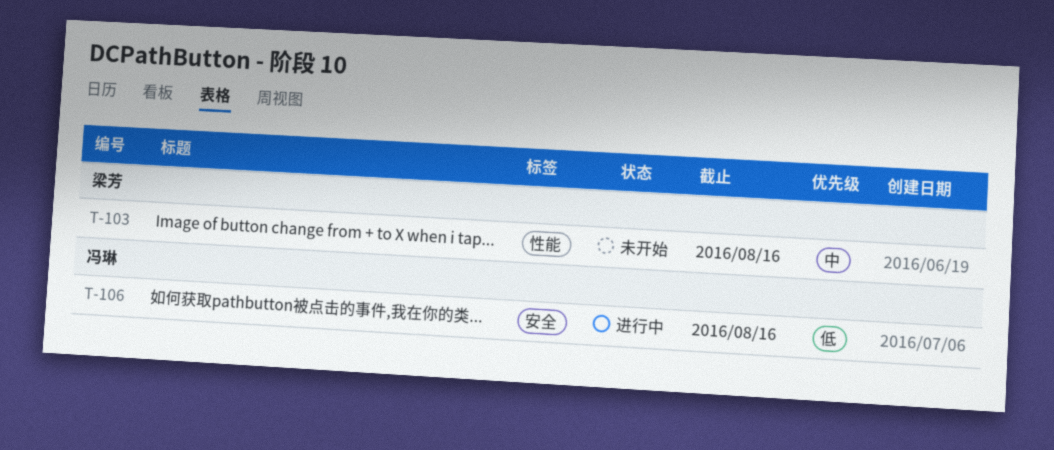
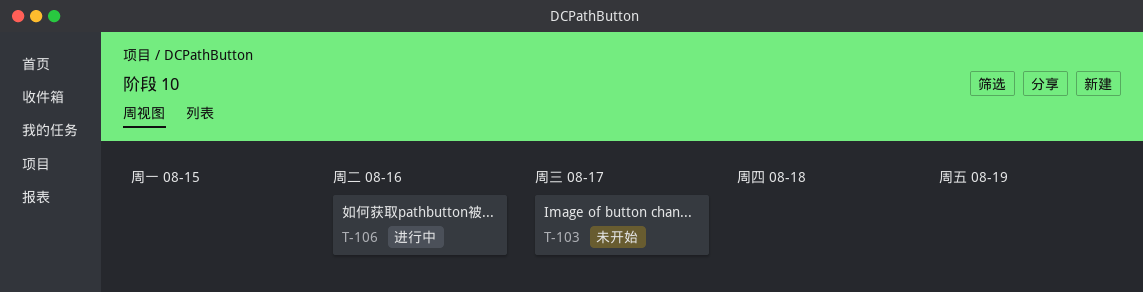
T-103, due: Aug 16 -> Aug 17

